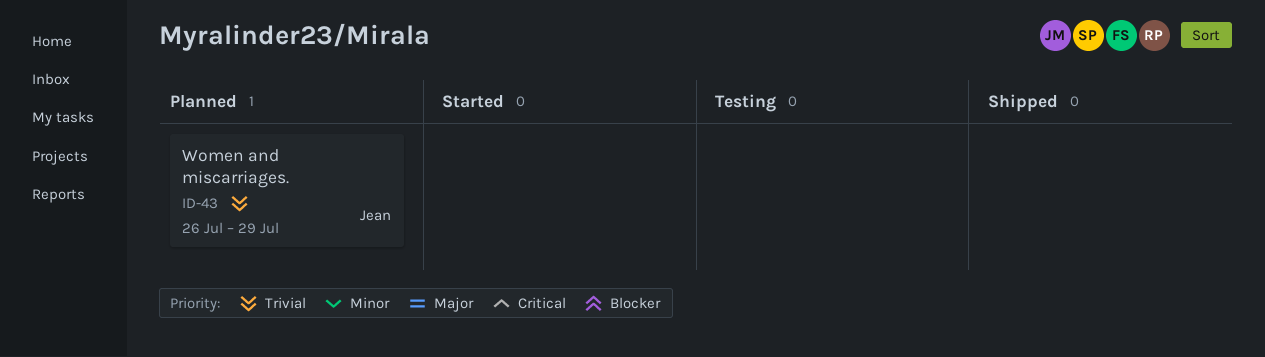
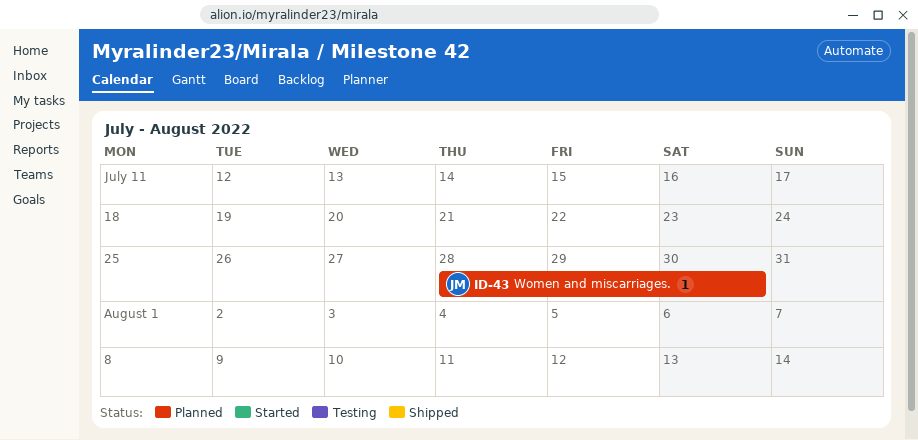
ID-43, start: Jul 26 -> Jul 28
ID-43, due: Jul 29 -> Jul 30

